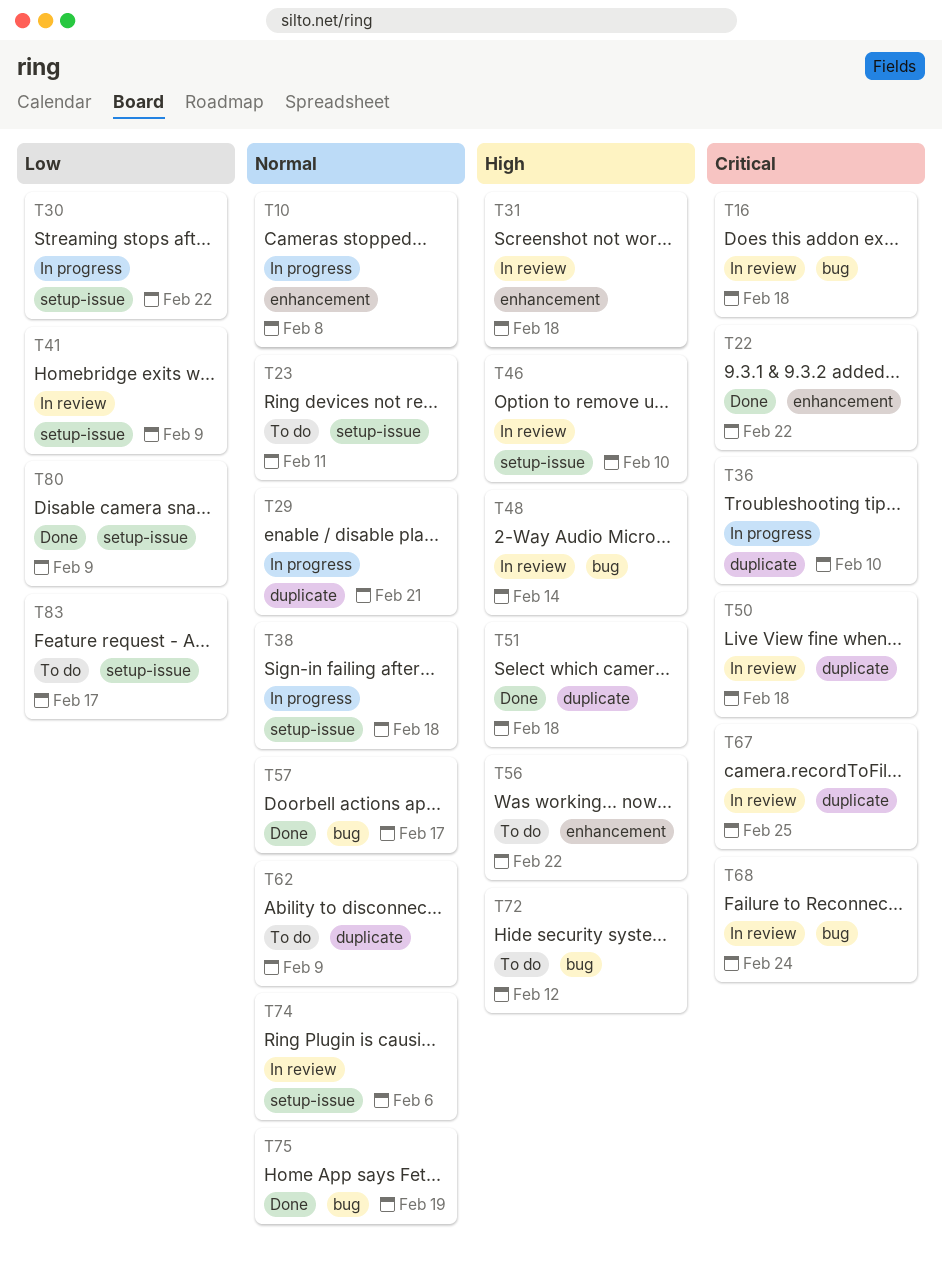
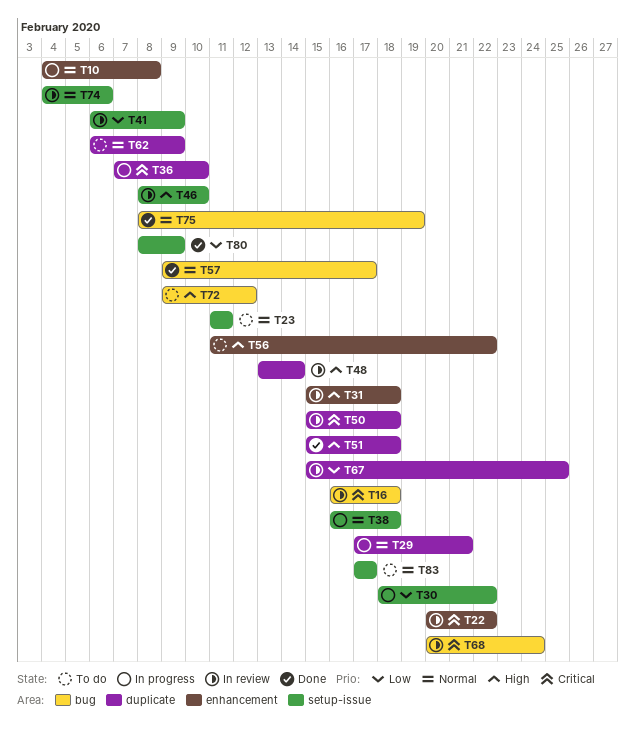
T22, status: Done -> In review
T48, label: bug -> duplicate
T67, priority: Critical -> Low
T83, priority: Low -> Normal

